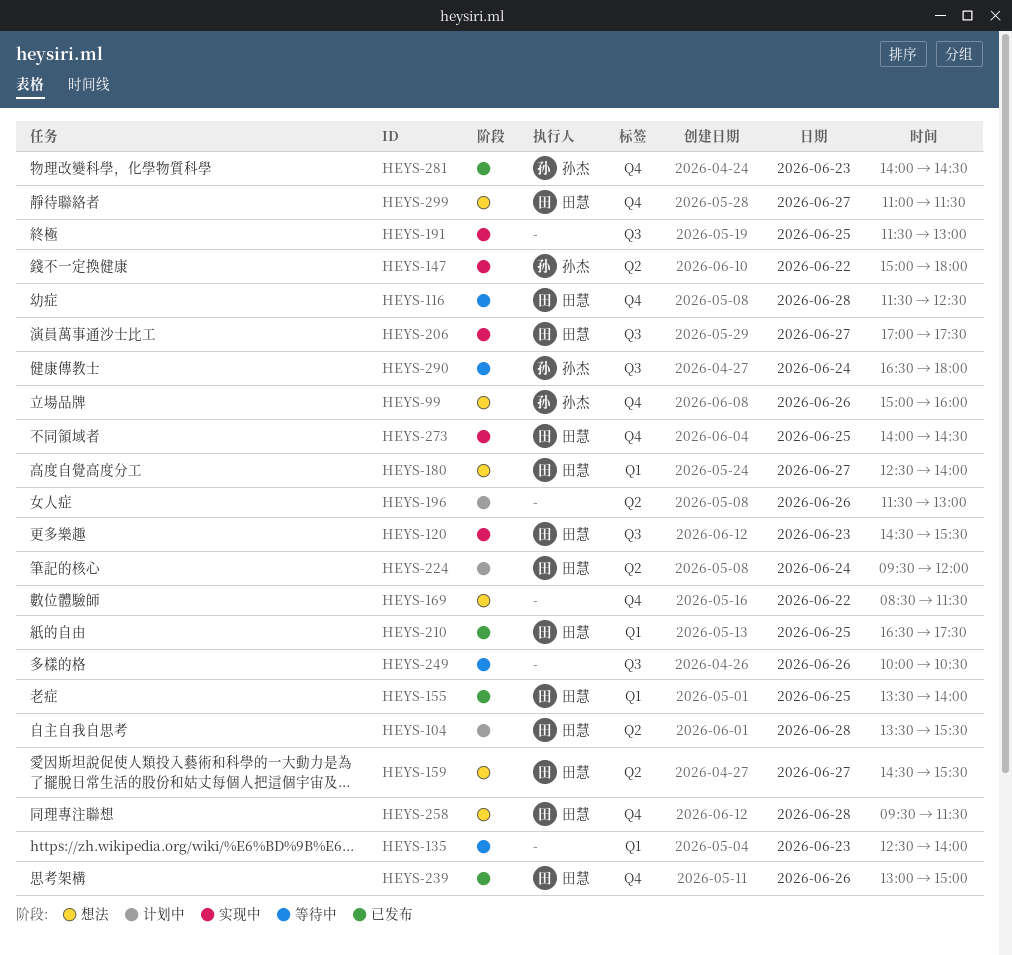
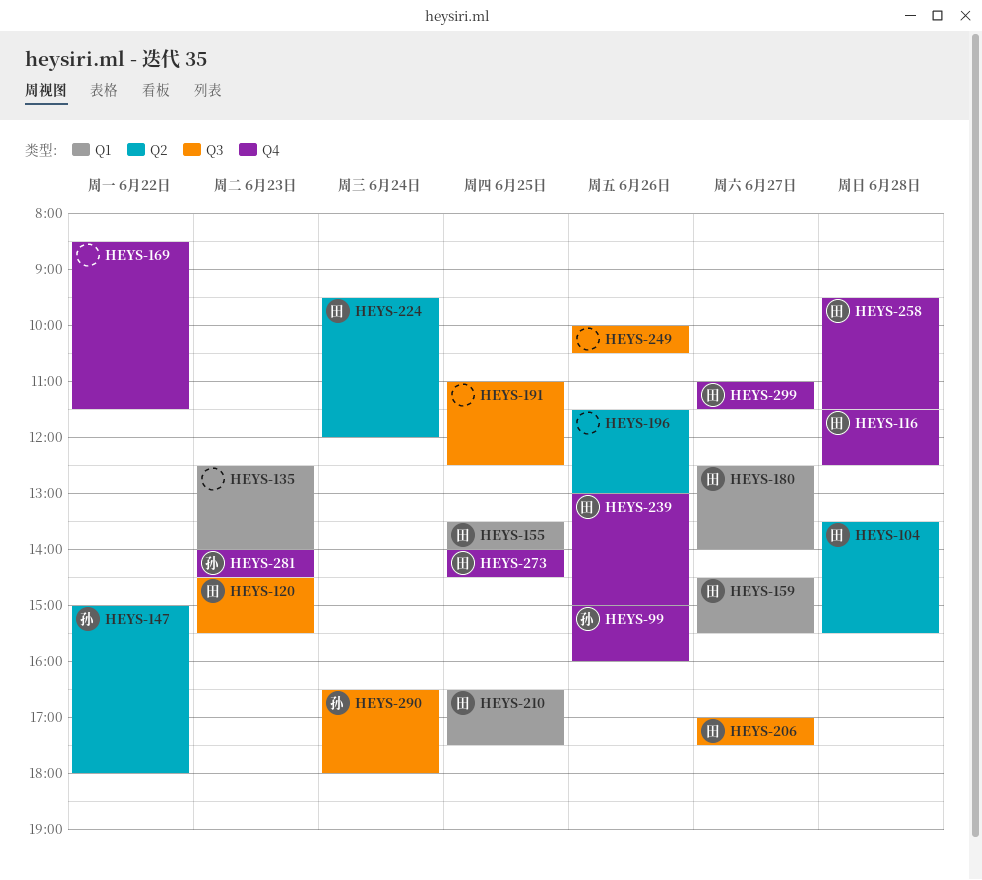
HEYS-159, label: Q2 -> Q1
HEYS-191, begins: 11:30 -> 11:00
HEYS-191, ends: 13:00 -> 12:30

